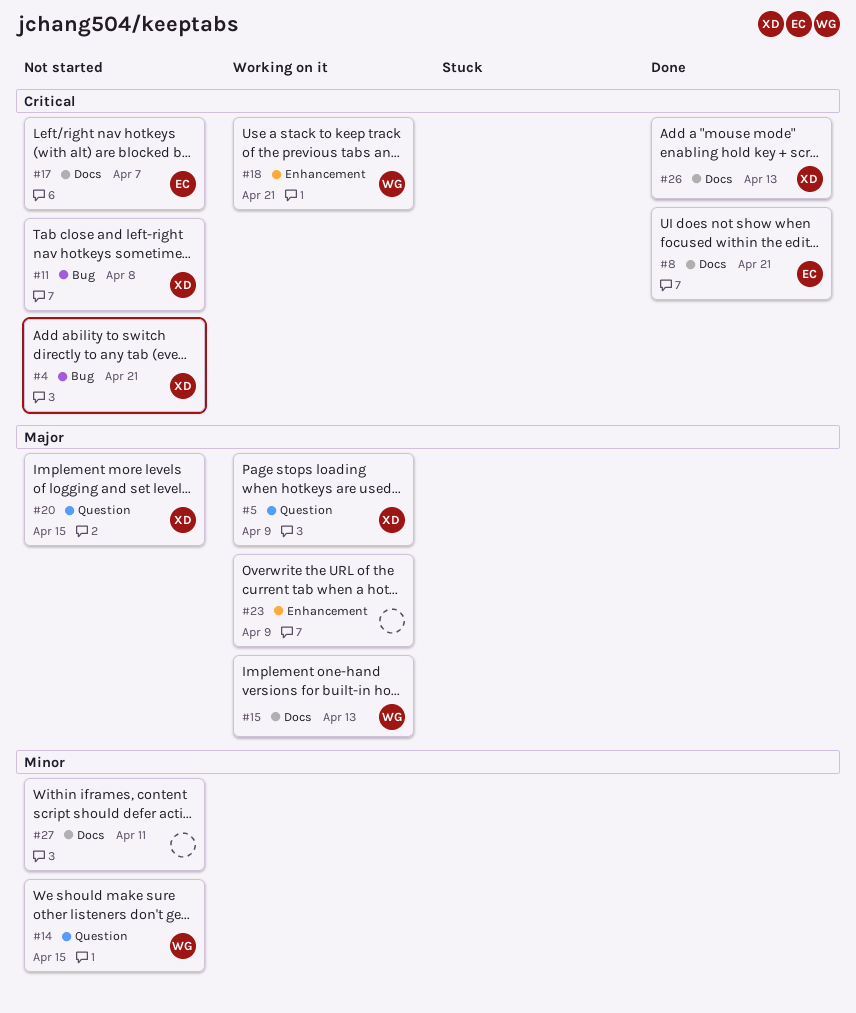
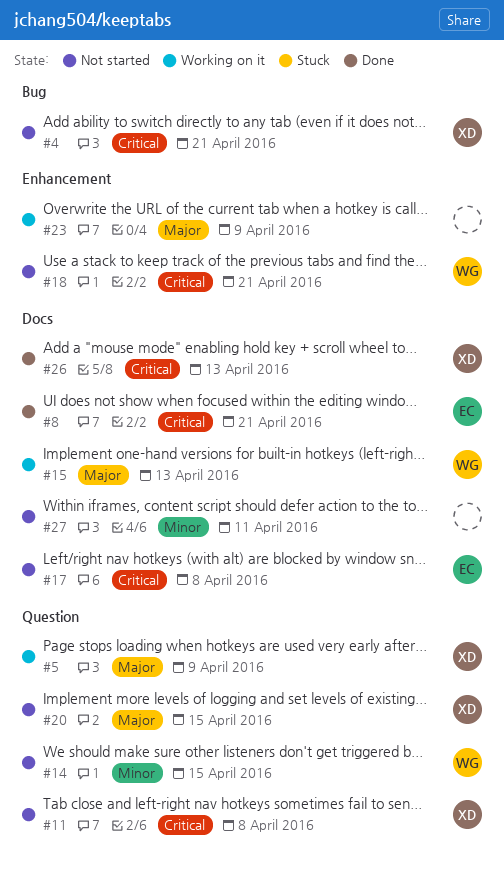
#11, label: Bug -> Question
#17, due: Apr 7 -> Apr 8
#18, status: Working on it -> Not started

